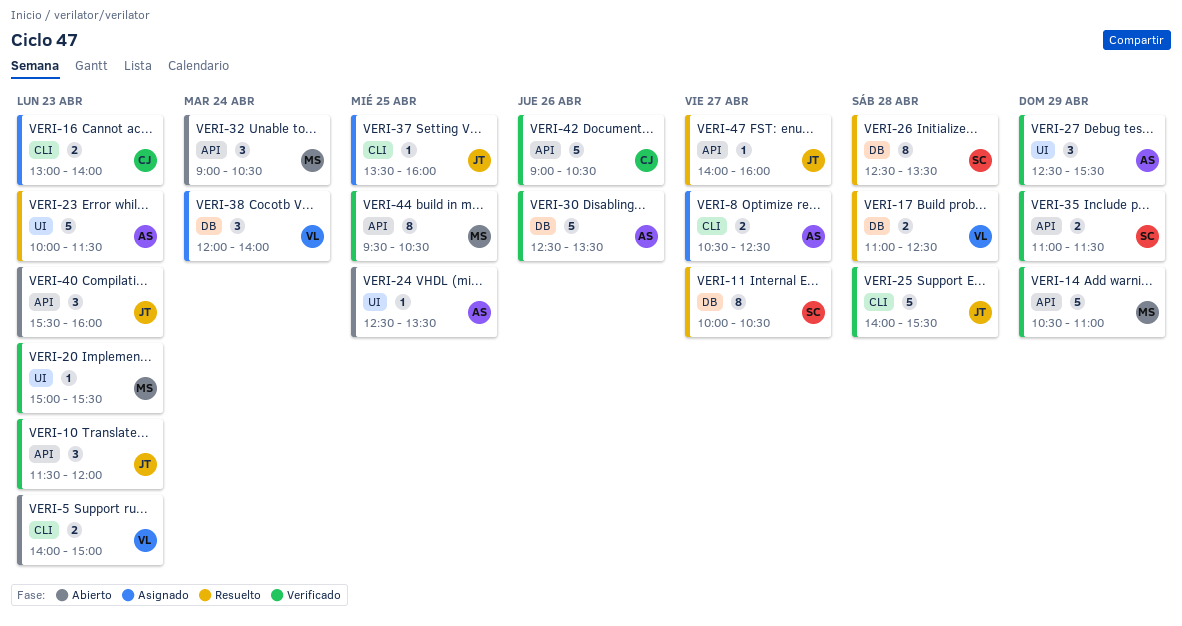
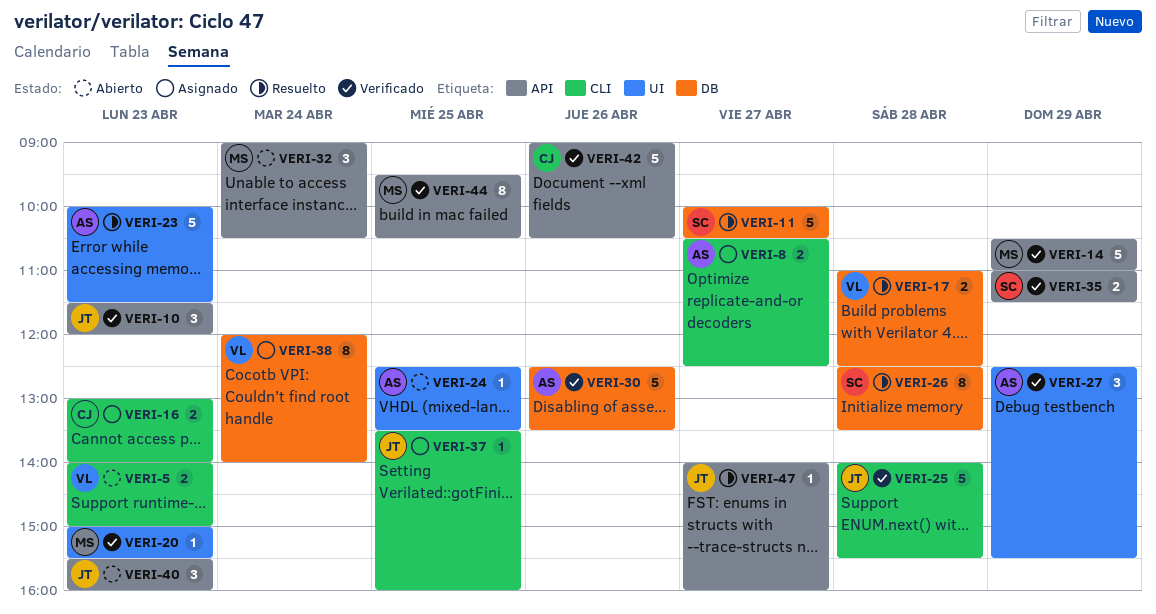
VERI-11, estimate: 8 -> 5
VERI-38, estimate: 3 -> 8

